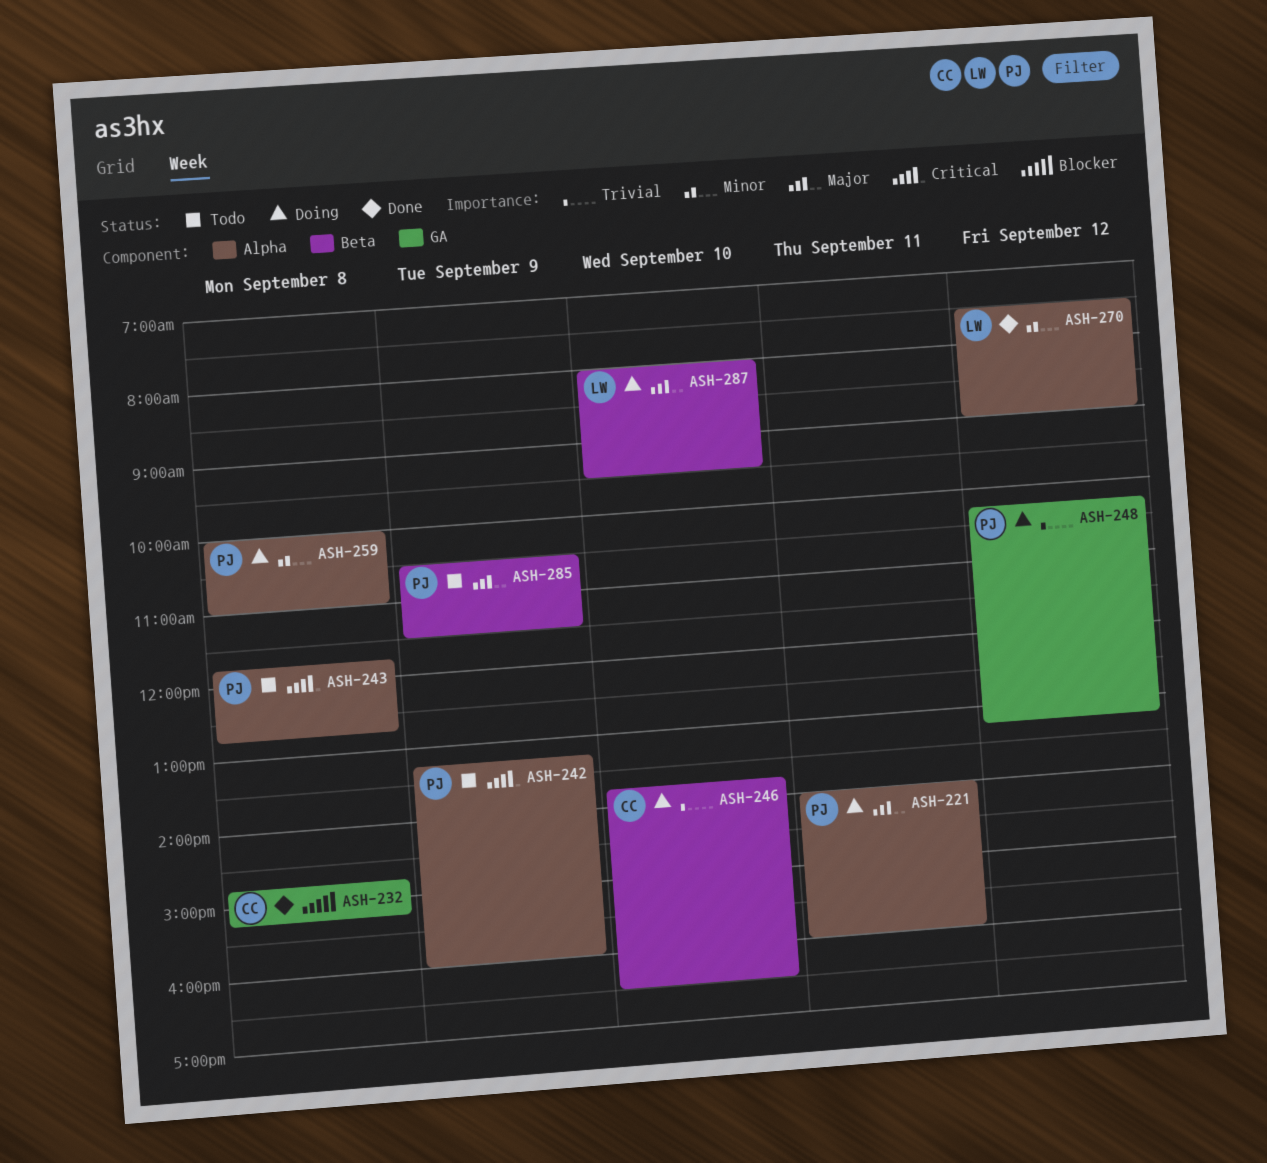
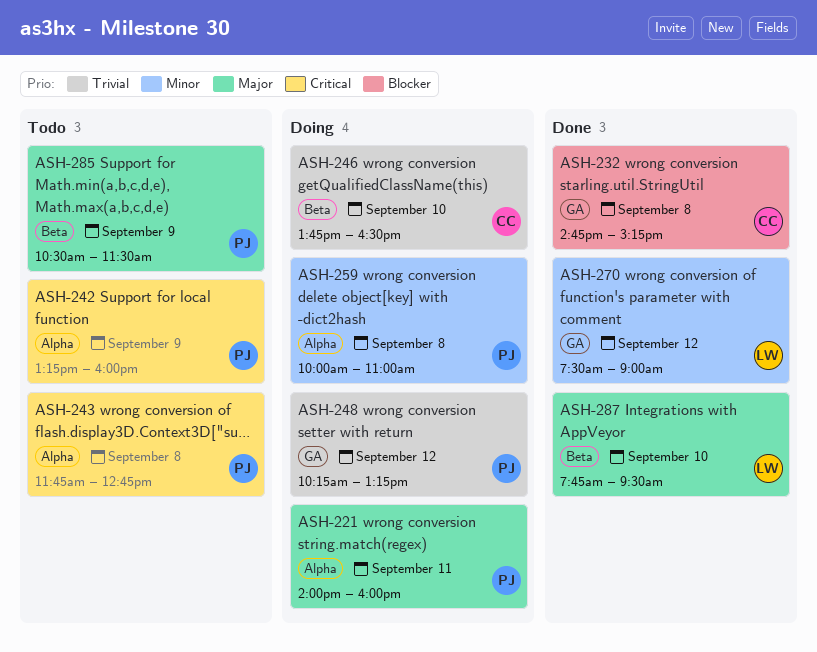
ASH-270, label: Alpha -> GA
ASH-287, status: Doing -> Done
ASH-287, begins: 08:00 -> 07:45

